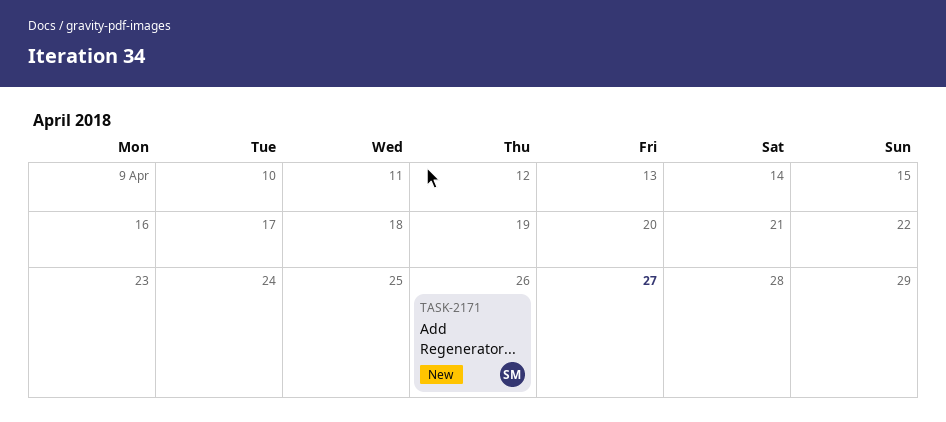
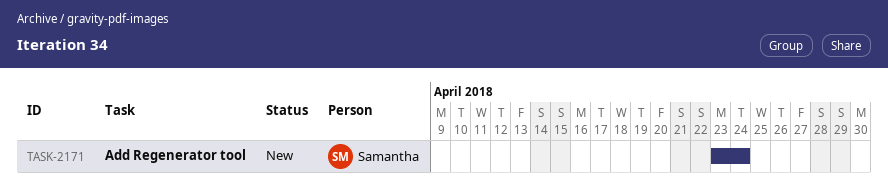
TASK-2171, due: Apr 26 -> Apr 24

